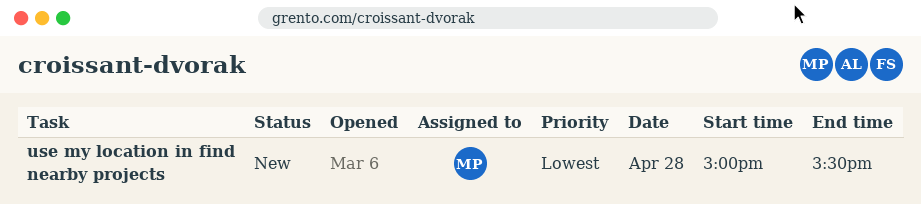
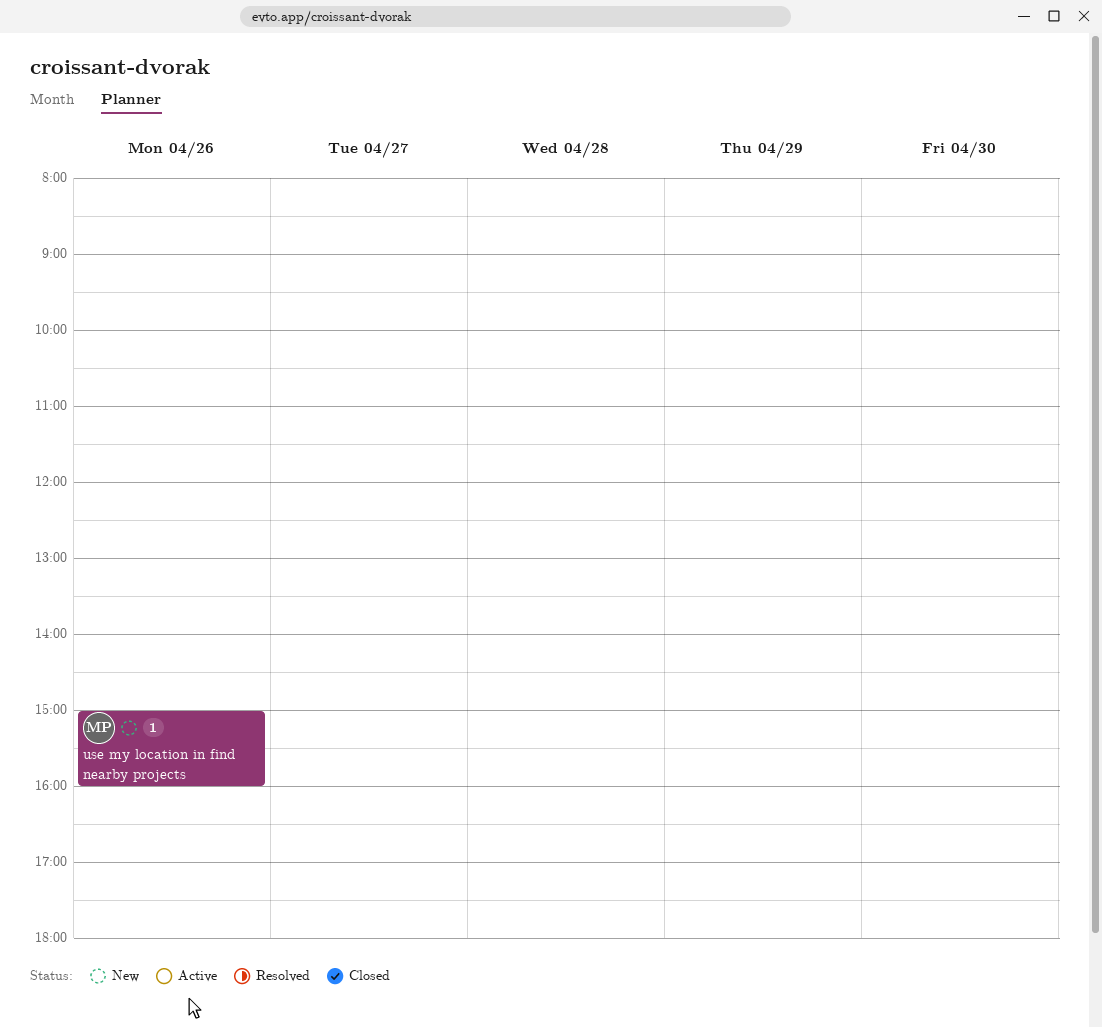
use my location in find nearby projects, day: Apr 28 -> Apr 26
use my location in find nearby projects, ends: 15:30 -> 16:00

